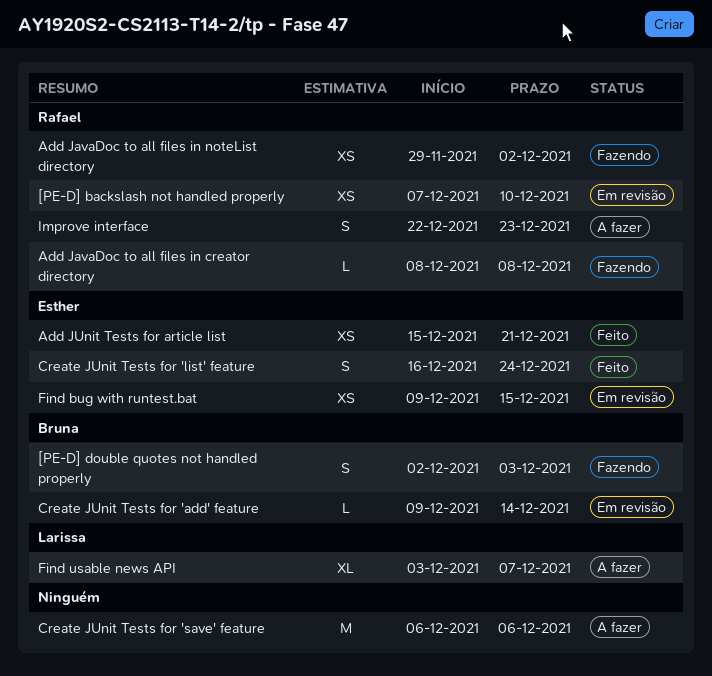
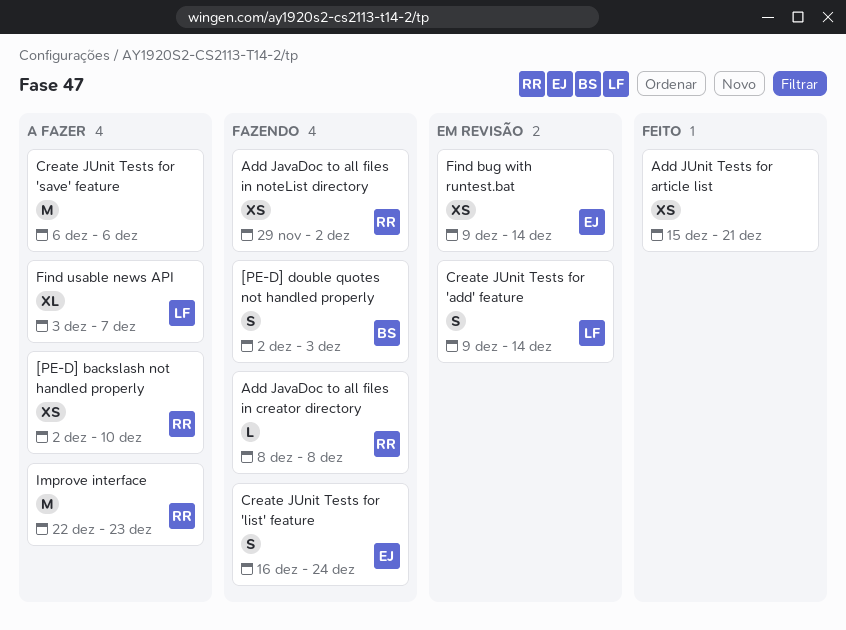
[PE-D] backslash not handled properly, status: Em revisão -> A fazer
[PE-D] backslash not handled properly, start: Dec 7 -> Dec 2
Add JUnit Tests for article list, owner: Esther -> none
Create JUnit Tests for 'add' feature, owner: Bruna -> Larissa
Create JUnit Tests for 'add' feature, estimate: L -> S
Create JUnit Tests for 'list' feature, status: Feito -> Fazendo
Find bug with runtest.bat, due: Dec 15 -> Dec 14
Improve interface, estimate: S -> M

